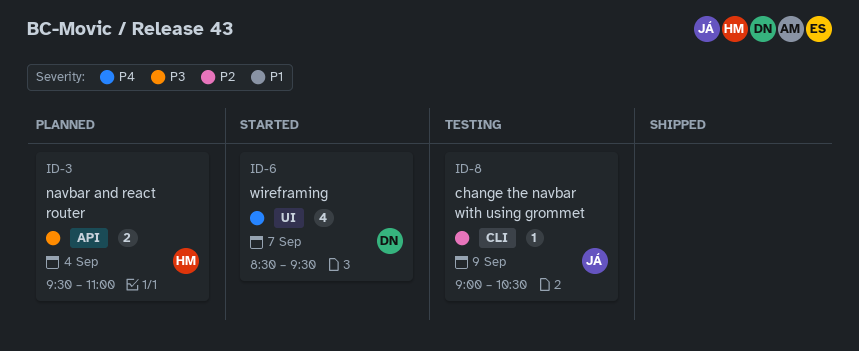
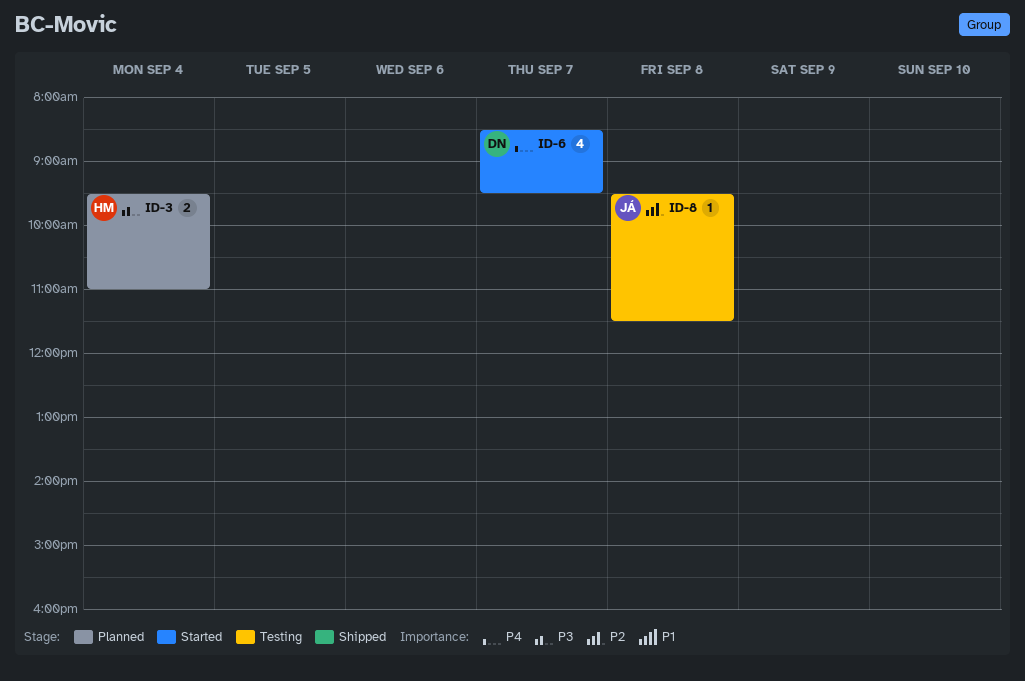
ID-8, day: Sep 9 -> Sep 8
ID-8, begins: 09:00 -> 09:30
ID-8, ends: 10:30 -> 11:30

